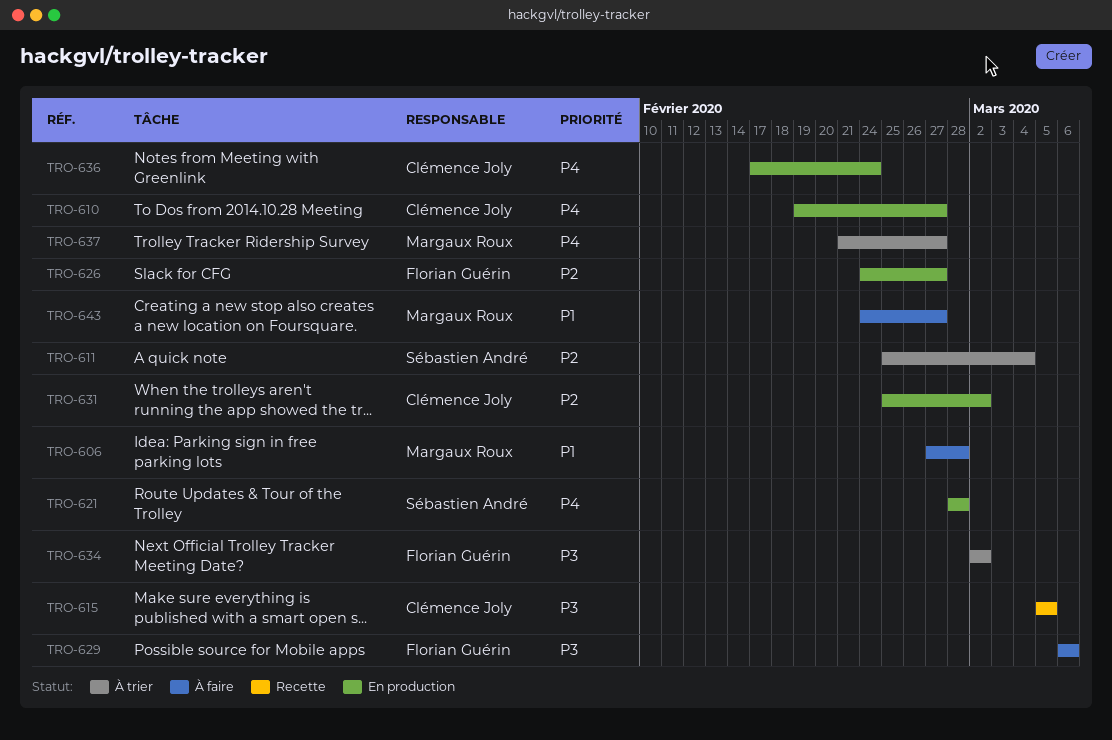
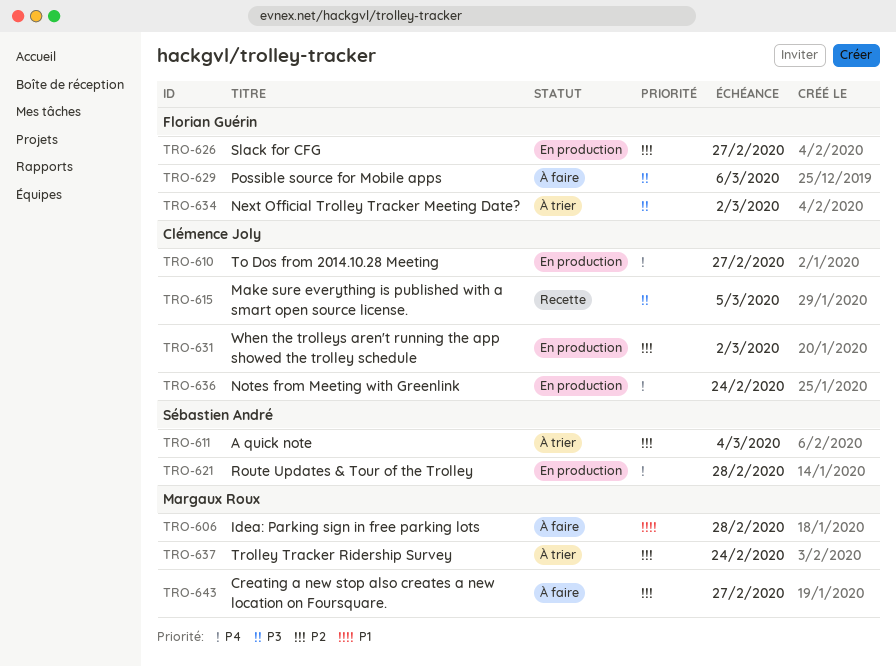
TRO-637, priority: P4 -> P2
TRO-637, due: Feb 27 -> Feb 24
TRO-643, priority: P1 -> P2

